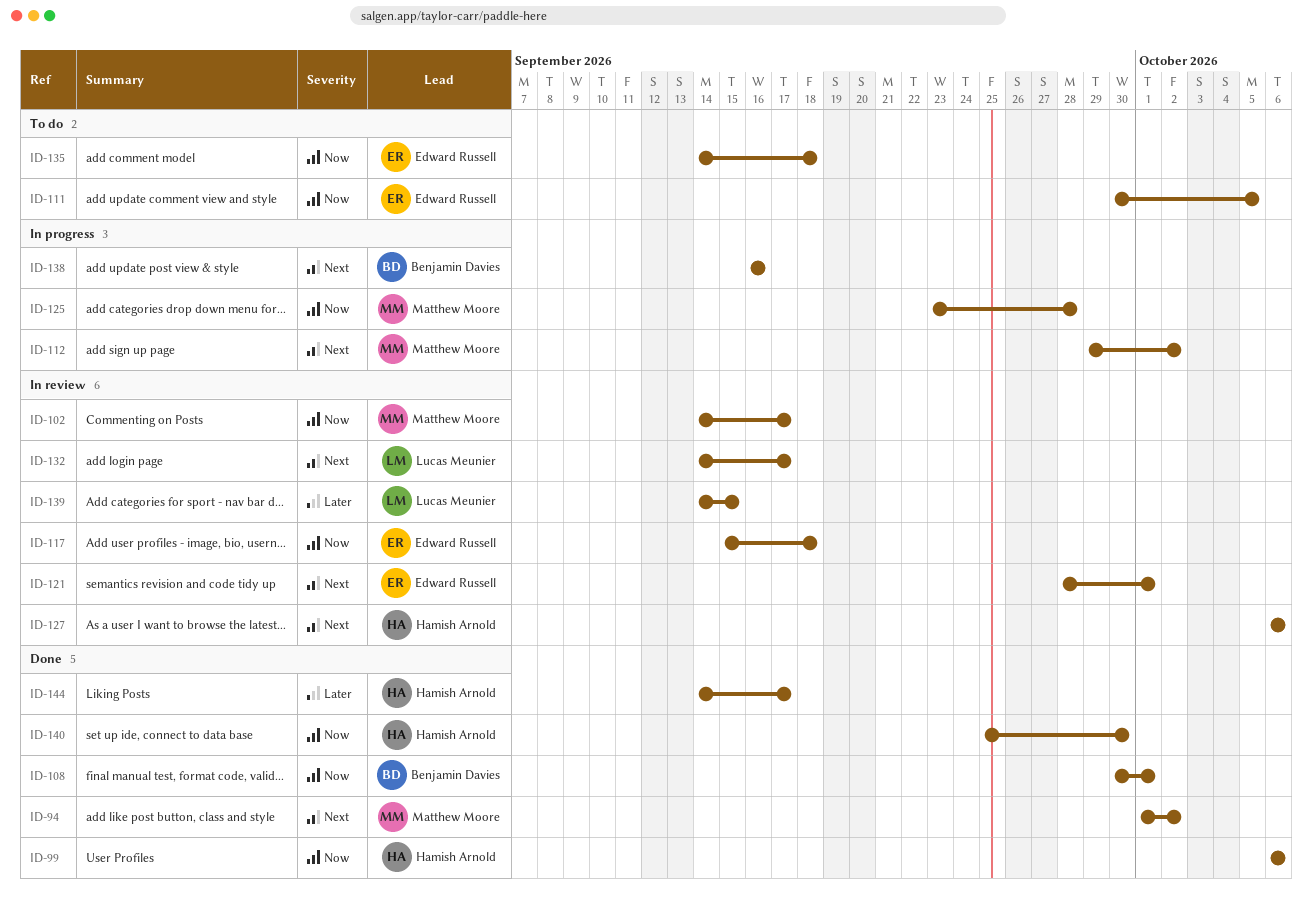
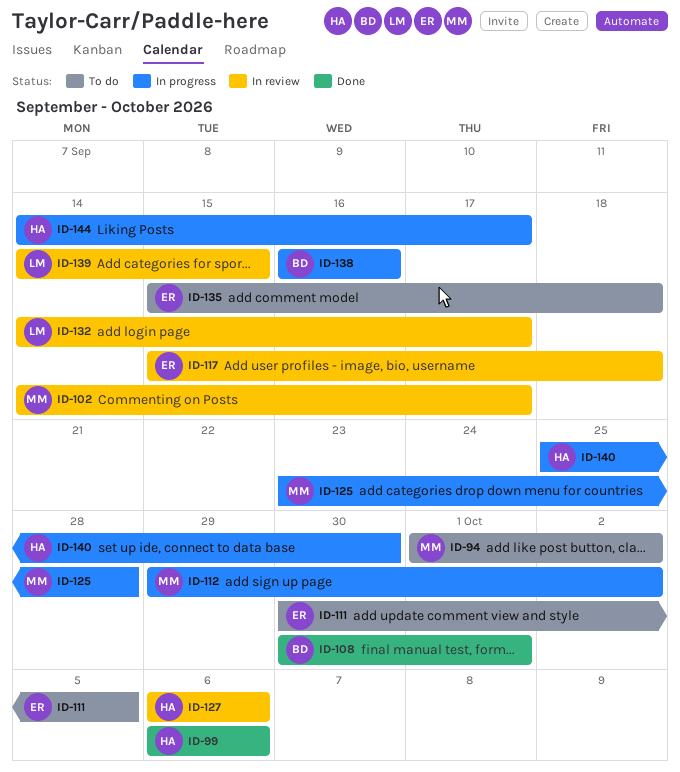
ID-94, status: Done -> To do
ID-121: present -> none
ID-135, start: Sep 14 -> Sep 15
ID-140, status: Done -> In progress
ID-144, status: Done -> In progress

